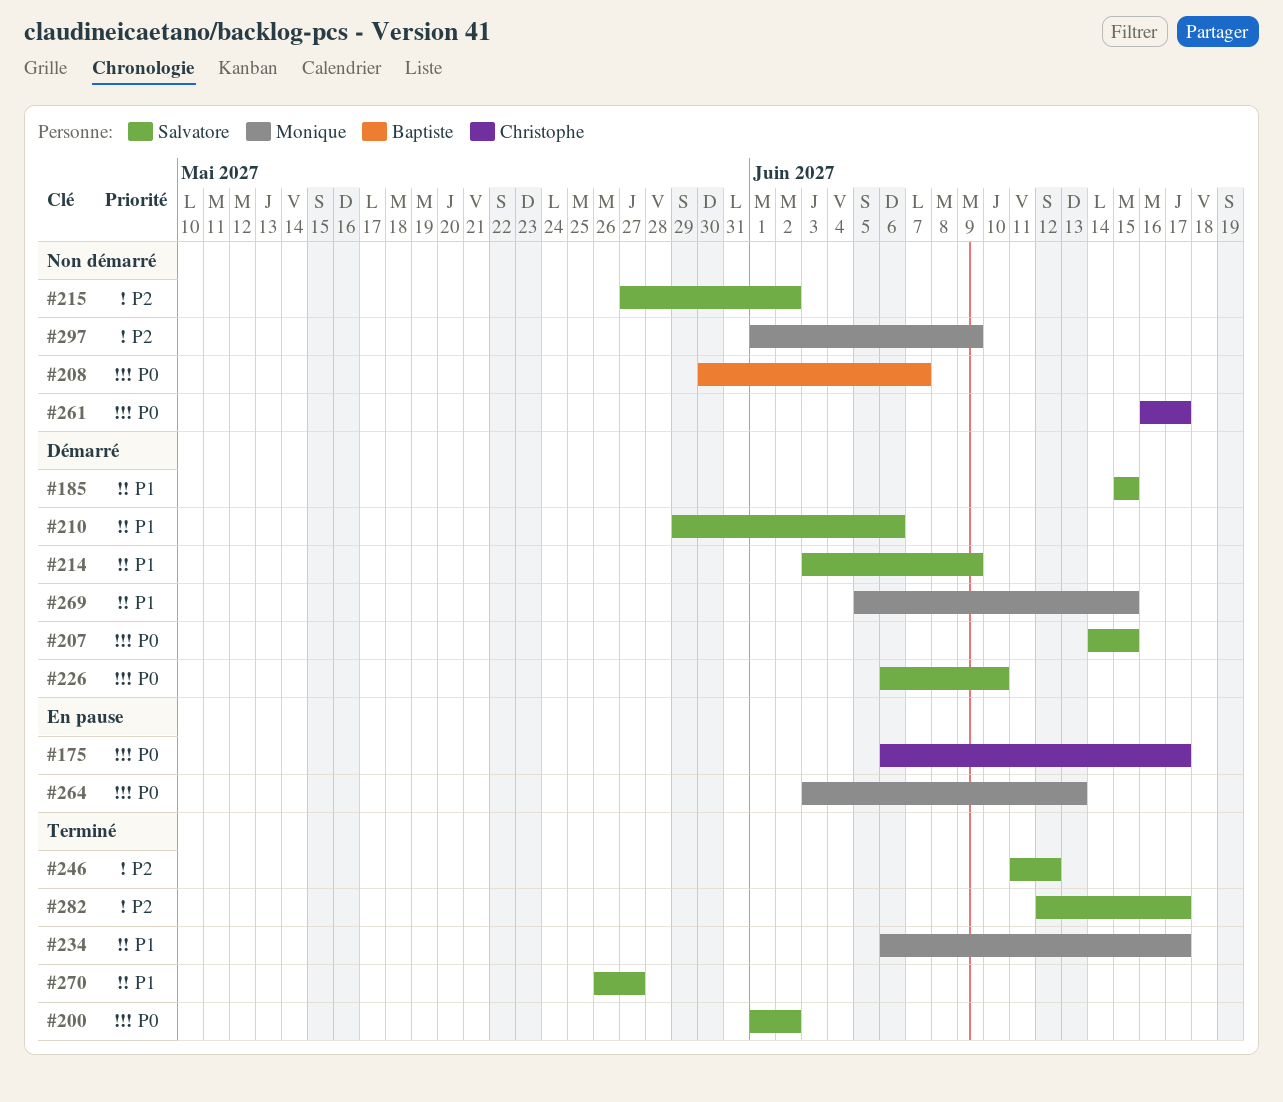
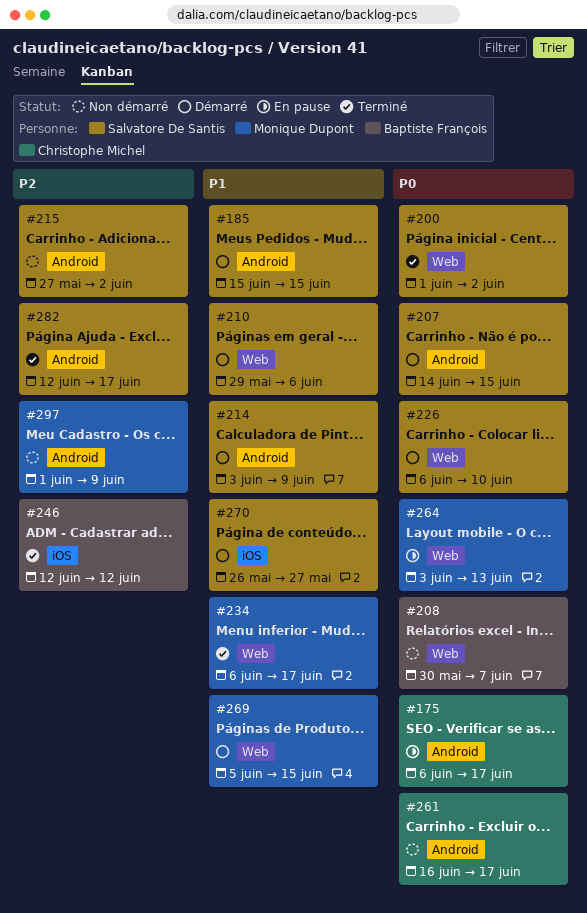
#246, owner: Salvatore De Santis -> Baptiste François
#246, start: Jun 11 -> Jun 12
#270, status: Terminé -> Démarré

